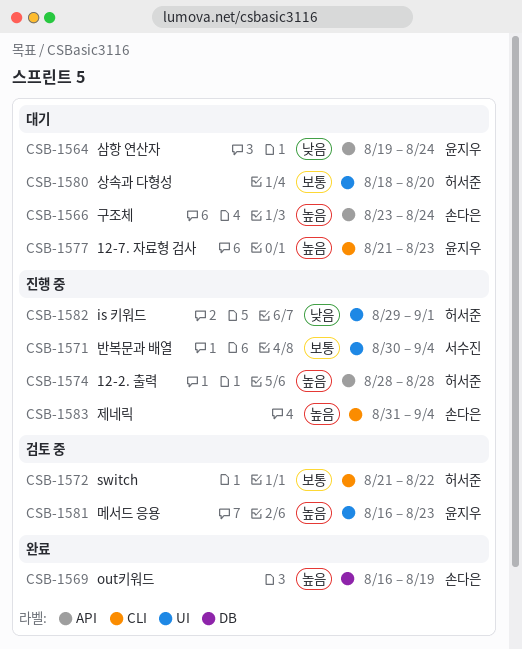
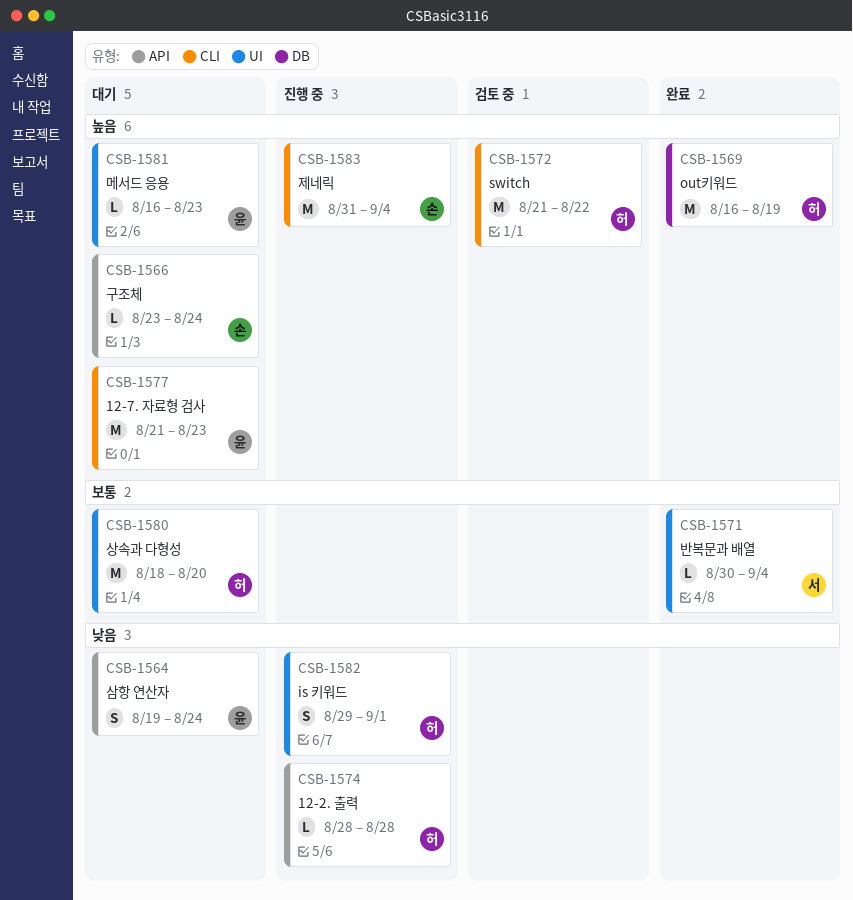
CSB-1569, owner: 손다은 -> 허서준
CSB-1571, status: 진행 중 -> 완료
CSB-1572, priority: 보통 -> 높음
CSB-1574, priority: 높음 -> 낮음
CSB-1581, status: 검토 중 -> 대기

